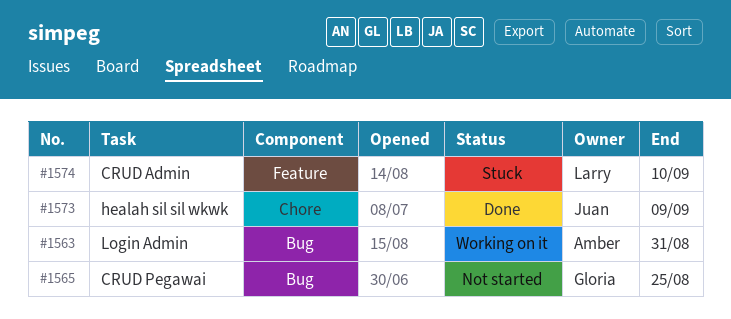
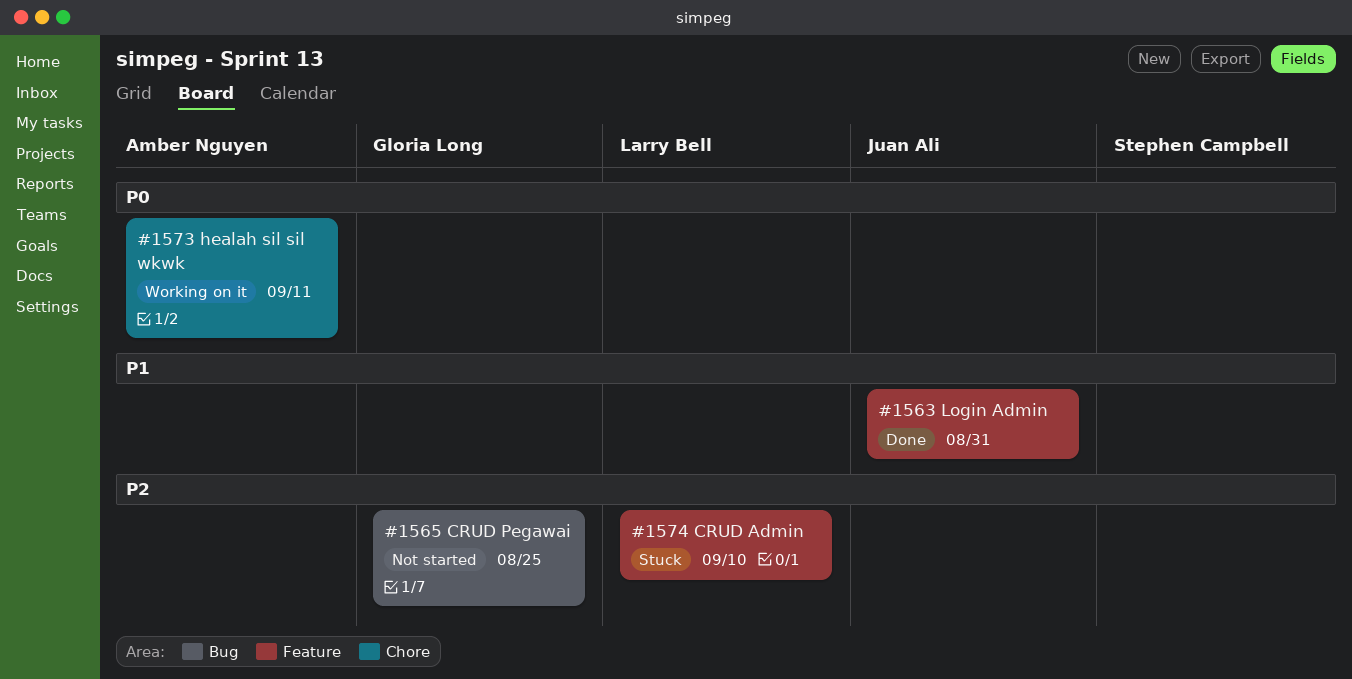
#1563, status: Working on it -> Done
#1563, owner: Amber Nguyen -> Juan Ali
#1563, label: Bug -> Feature
#1573, status: Done -> Working on it
#1573, owner: Juan Ali -> Amber Nguyen
#1573, due: Sep 9 -> Sep 11

